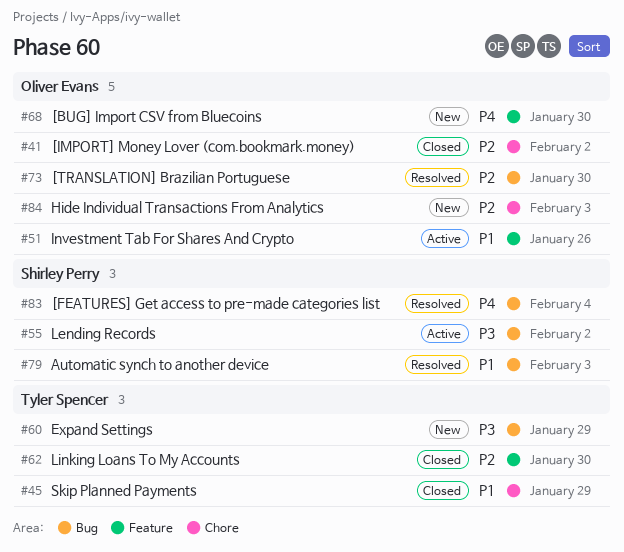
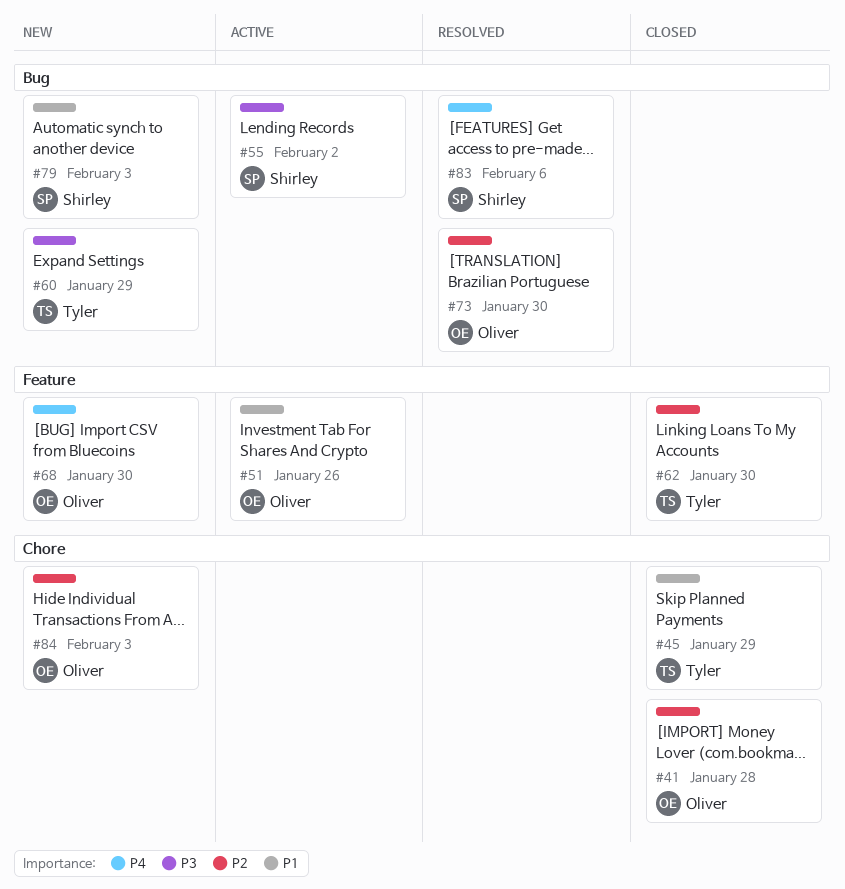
#41, due: Feb 2 -> Jan 28
#79, status: Resolved -> New
#83, due: Feb 4 -> Feb 6

